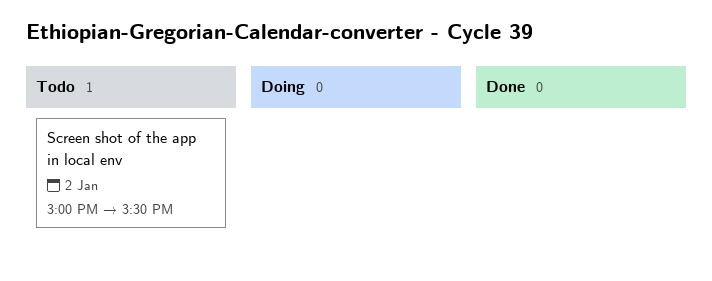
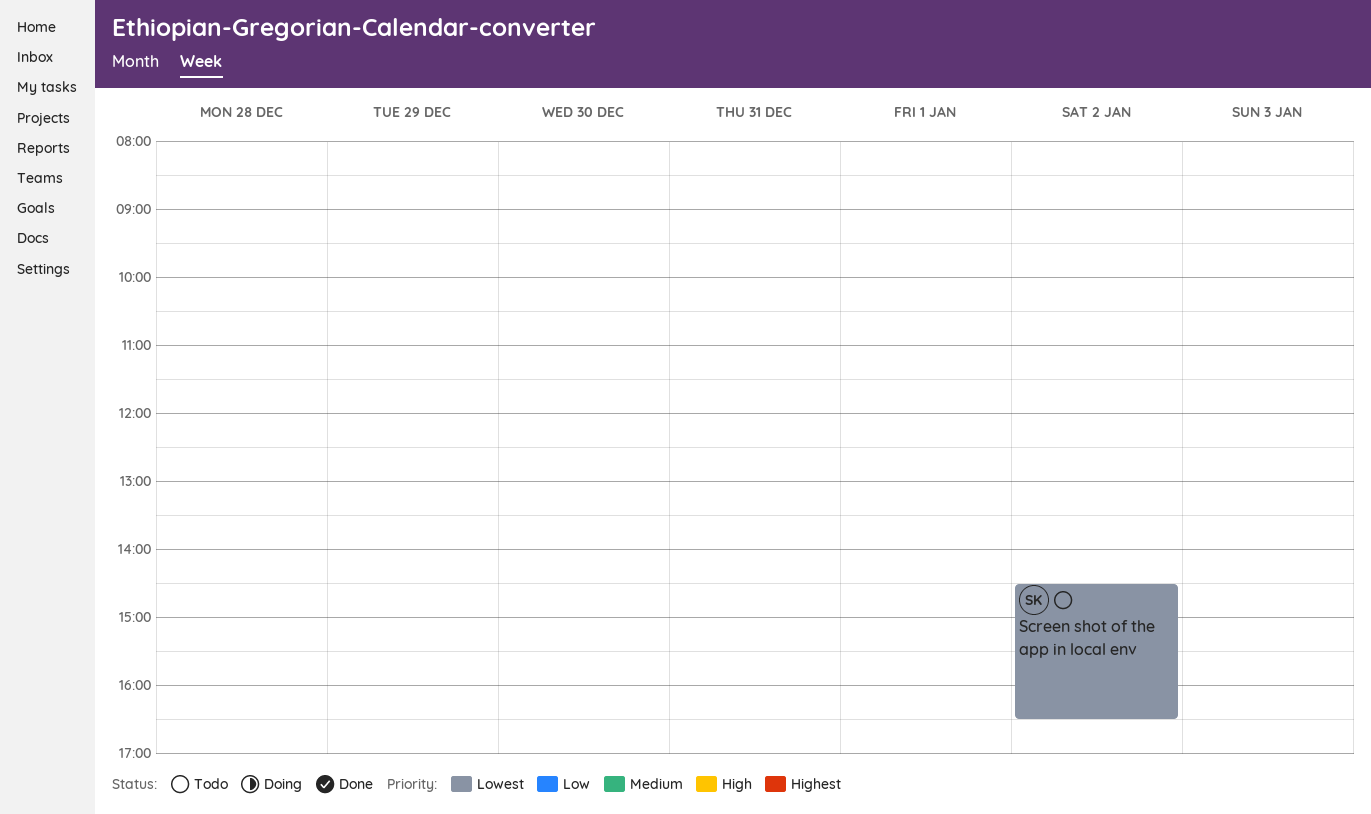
Screen shot of the app in local env, begins: 15:00 -> 14:30
Screen shot of the app in local env, ends: 15:30 -> 16:30

